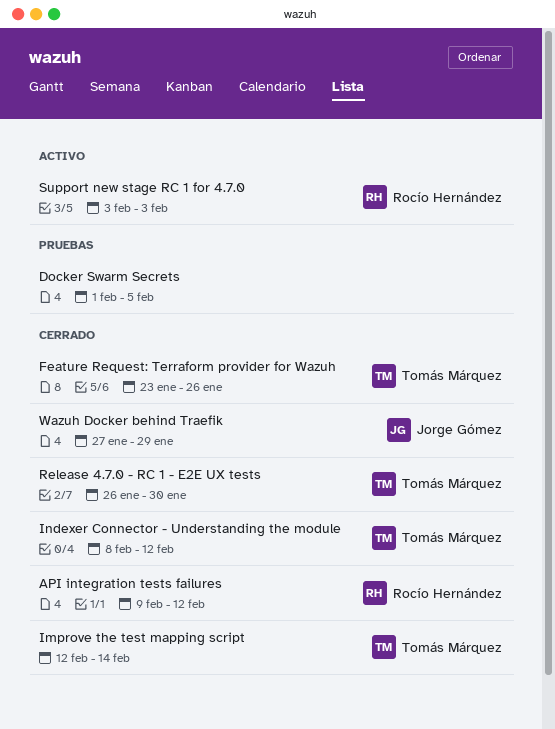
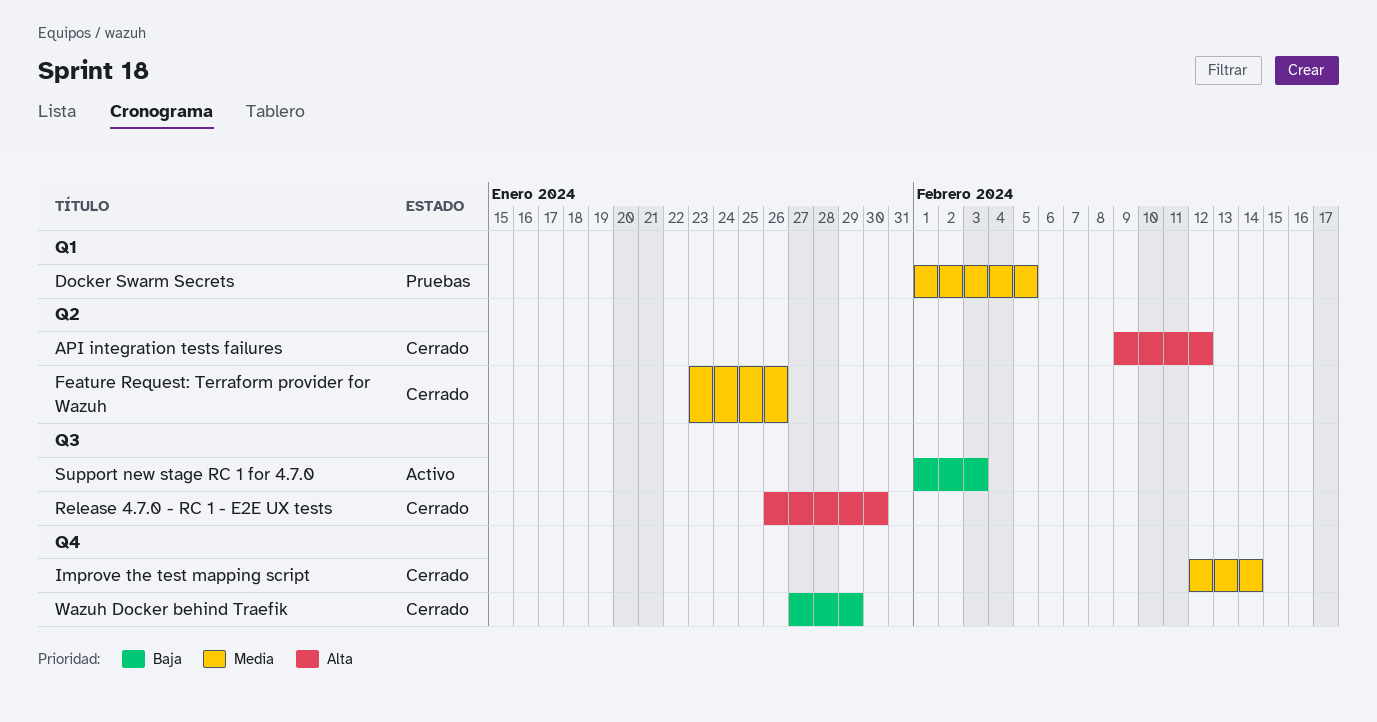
Indexer Connector - Understanding the module: present -> none
Support new stage RC 1 for 4.7.0, start: Feb 3 -> Feb 1

